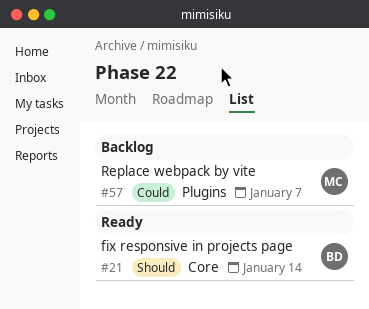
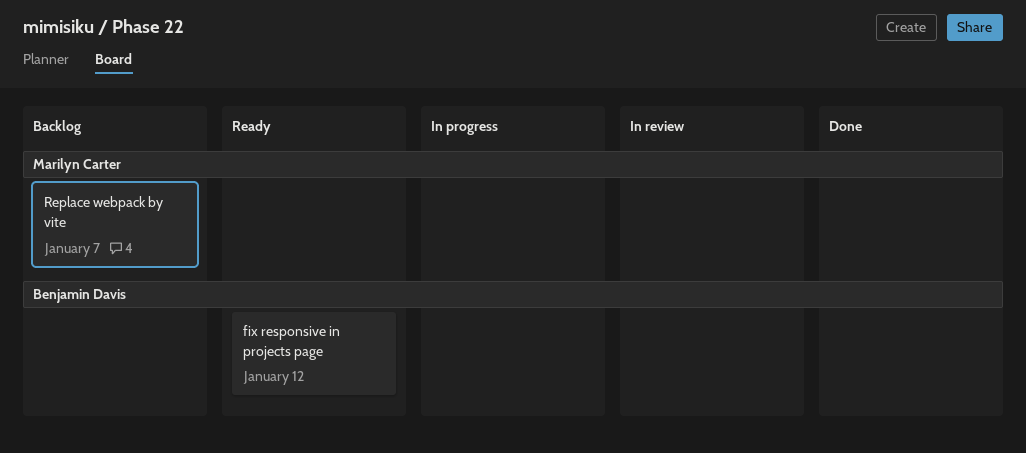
fix responsive in projects page, due: Jan 14 -> Jan 12

